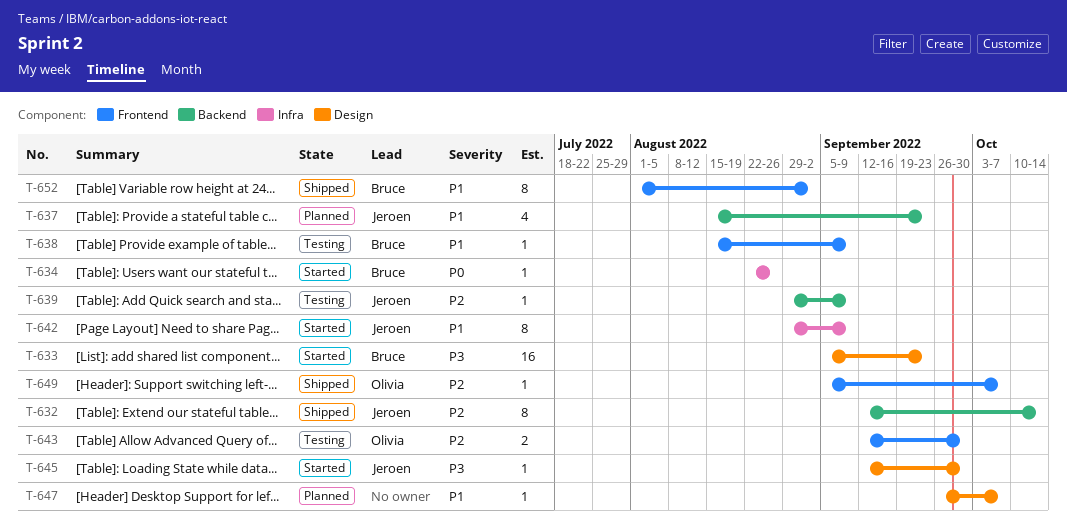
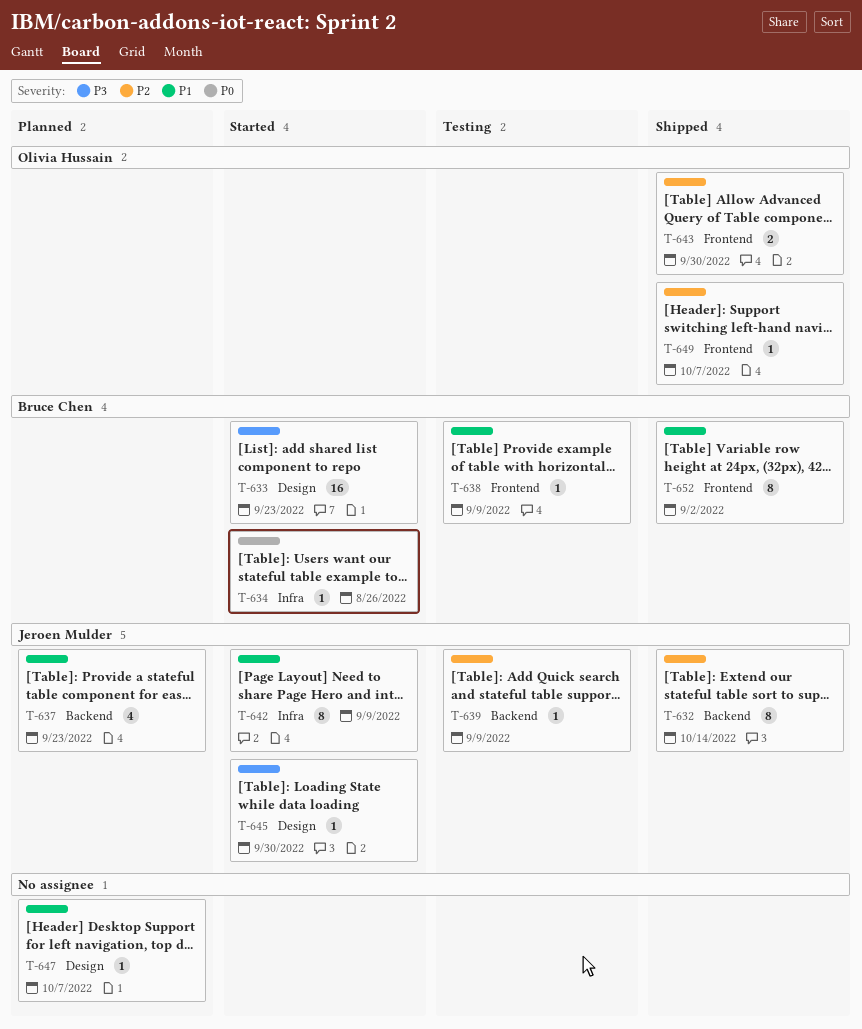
T-643, status: Testing -> Shipped

